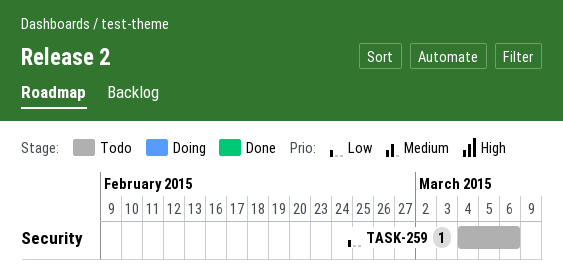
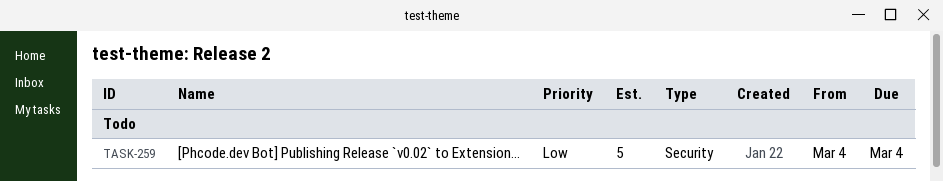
TASK-259, estimate: 1 -> 5
TASK-259, due: Mar 6 -> Mar 4

